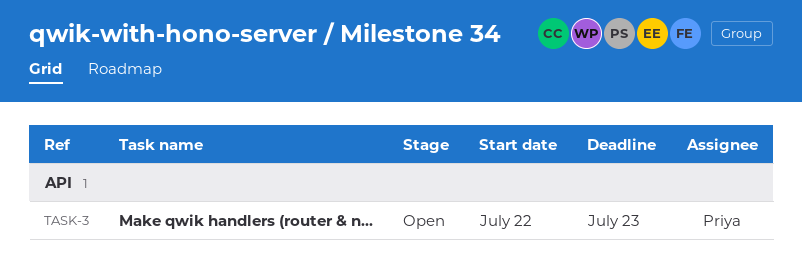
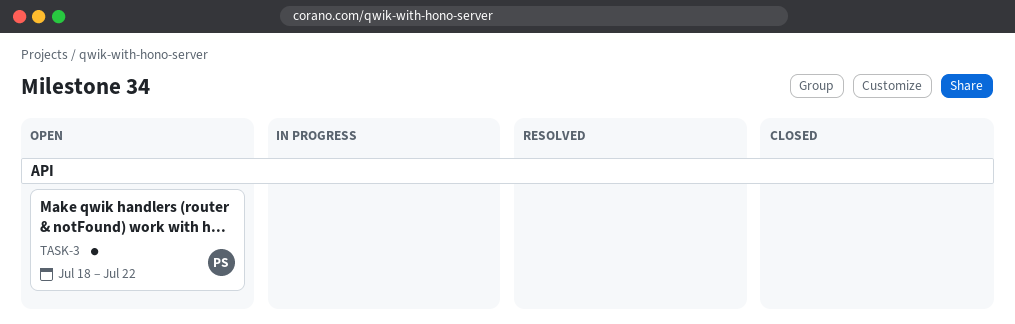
TASK-3, start: Jul 22 -> Jul 18
TASK-3, due: Jul 23 -> Jul 22

